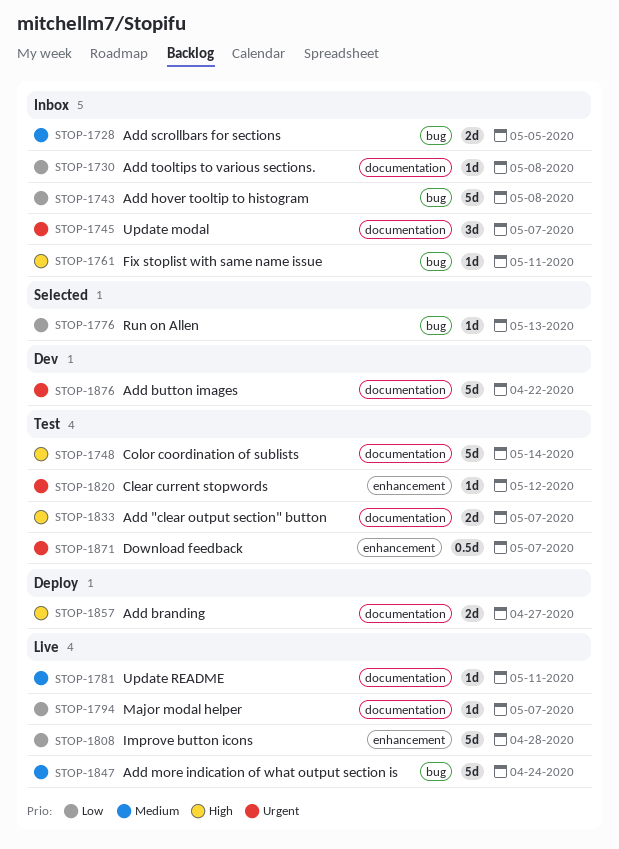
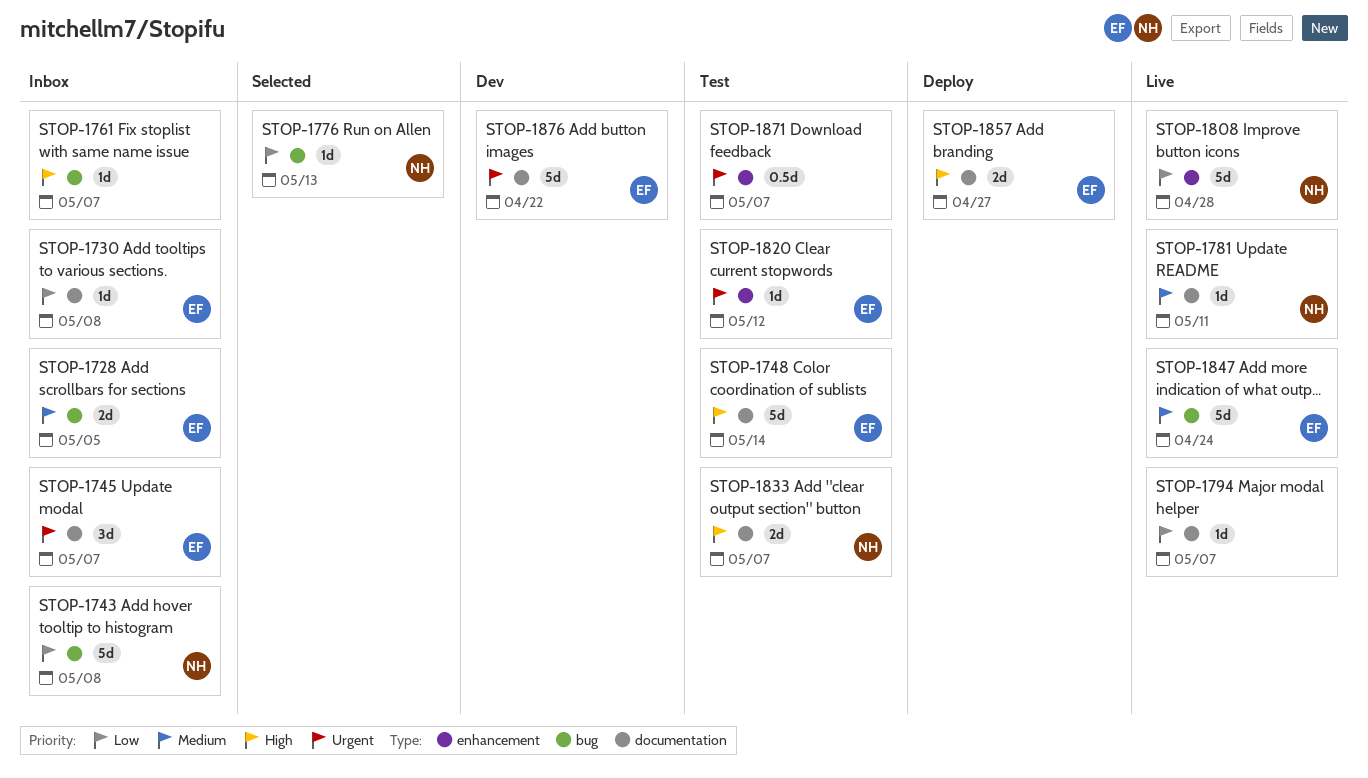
STOP-1761, due: May 11 -> May 7

